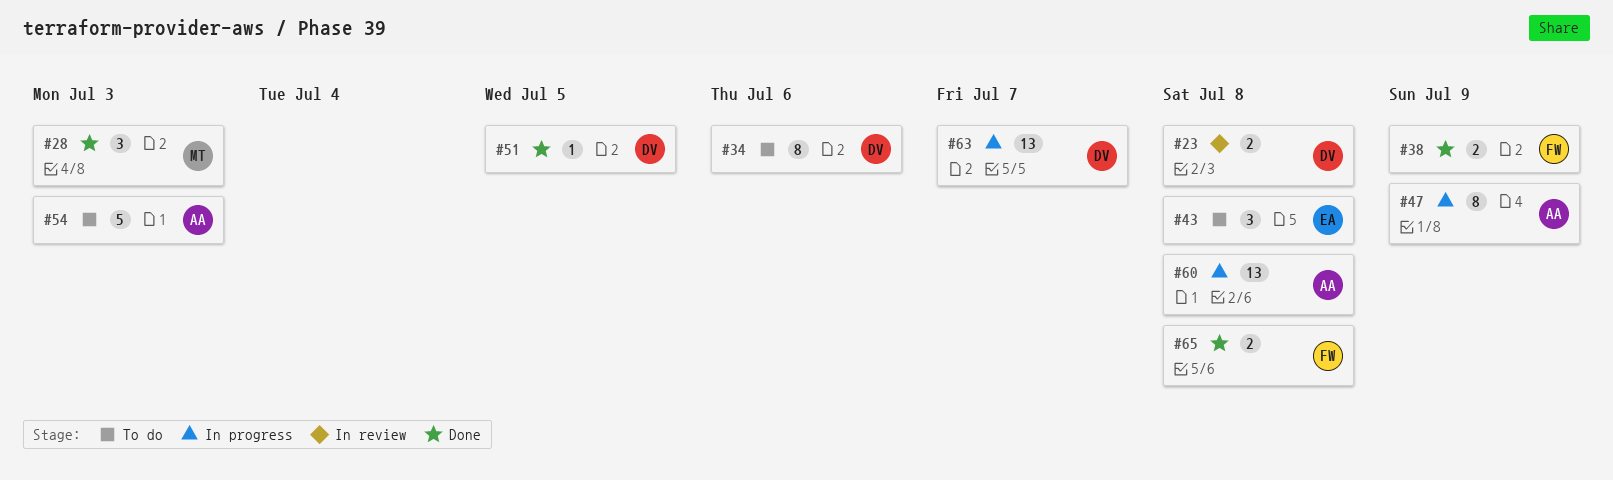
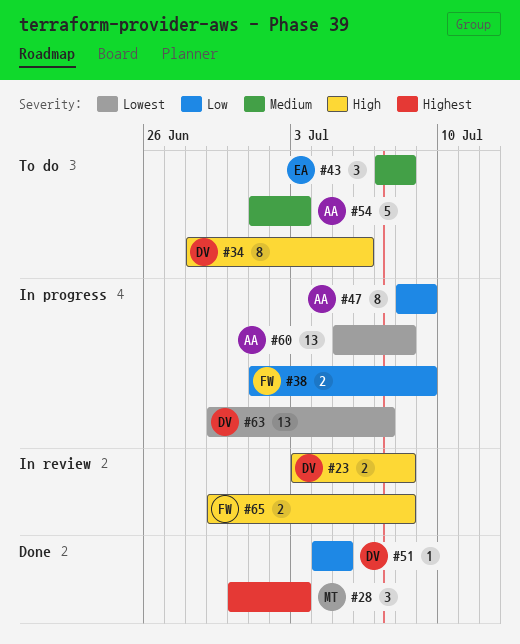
#38, status: Done -> In progress
#65, status: Done -> In review

